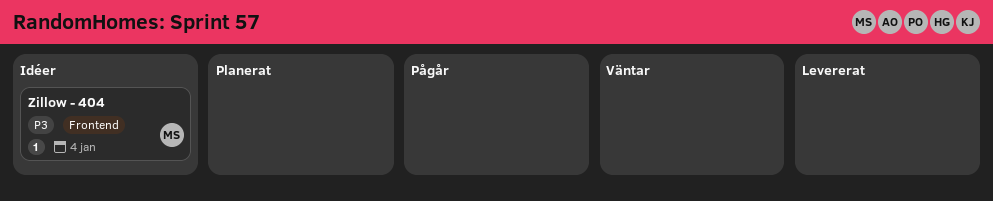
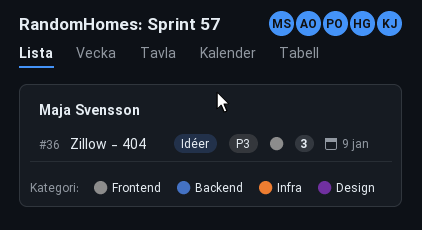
Zillow - 404, estimate: 1 -> 3
Zillow - 404, due: Jan 4 -> Jan 9

